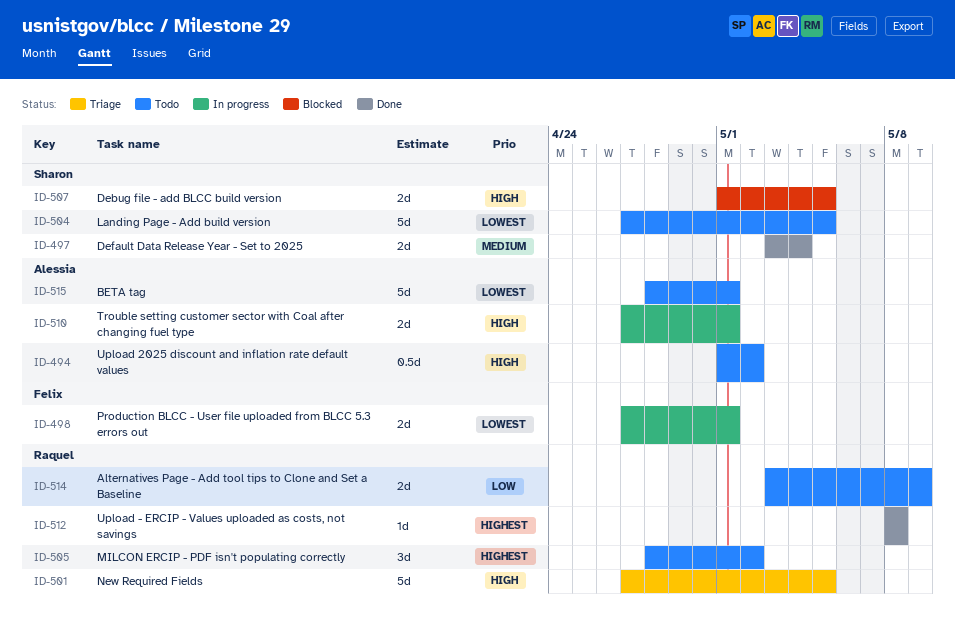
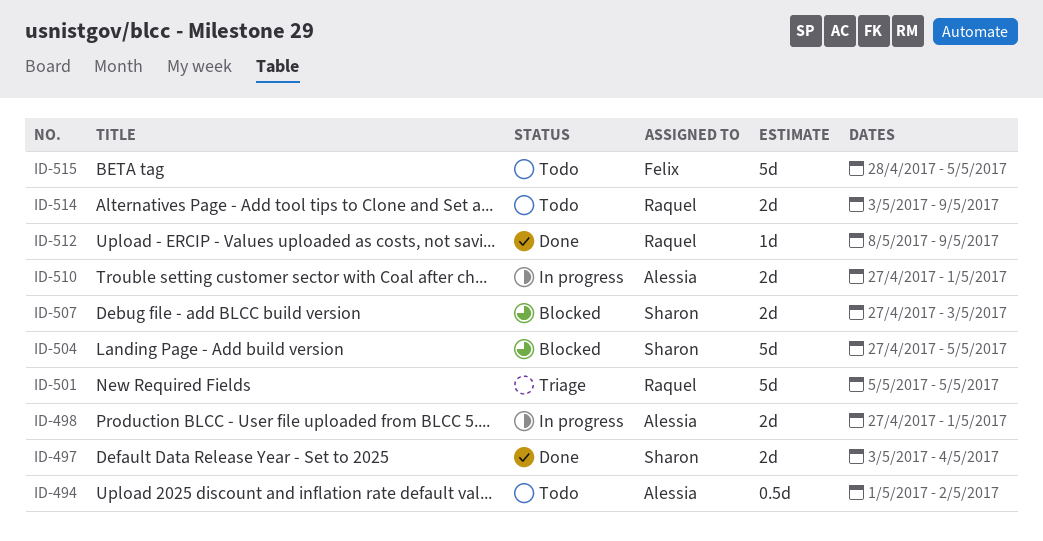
ID-498, owner: Felix -> Alessia
ID-501, start: Apr 27 -> May 5
ID-504, status: Todo -> Blocked
ID-505: present -> none
ID-507, start: May 1 -> Apr 27
ID-507, due: May 5 -> May 3
ID-512, due: May 8 -> May 9
ID-515, owner: Alessia -> Felix
ID-515, due: May 1 -> May 5

